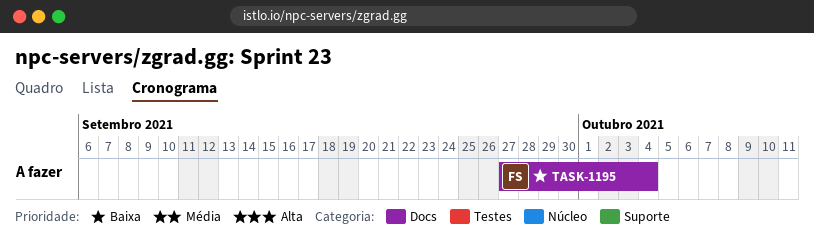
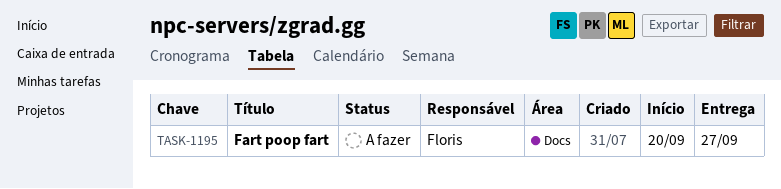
TASK-1195, start: Sep 27 -> Sep 20
TASK-1195, due: Oct 4 -> Sep 27

